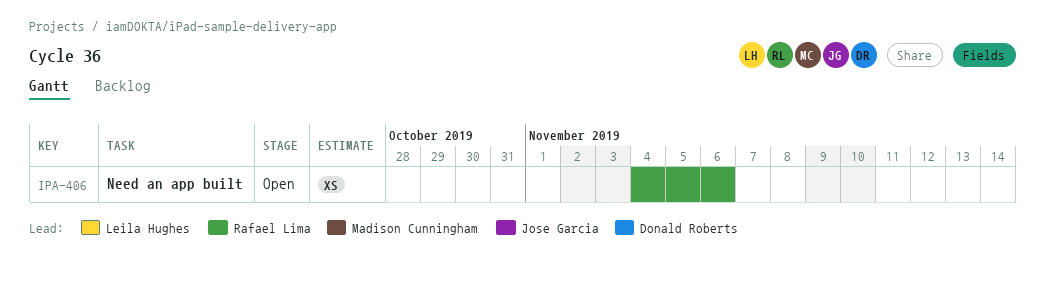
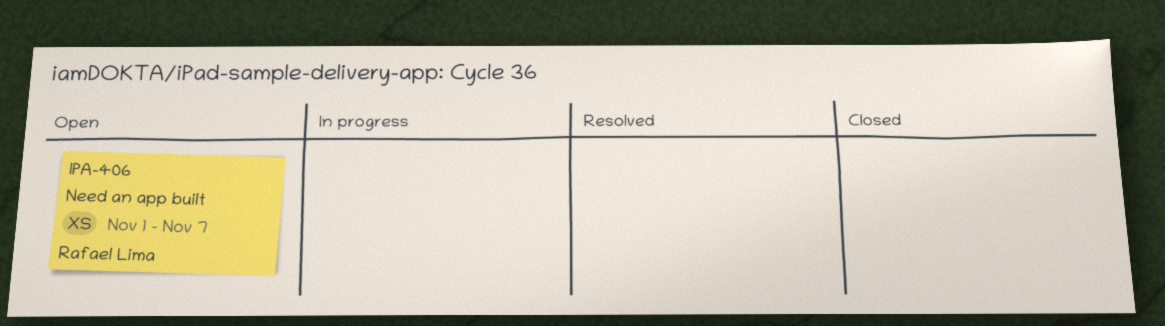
IPA-406, start: Nov 4 -> Nov 1
IPA-406, due: Nov 6 -> Nov 7

